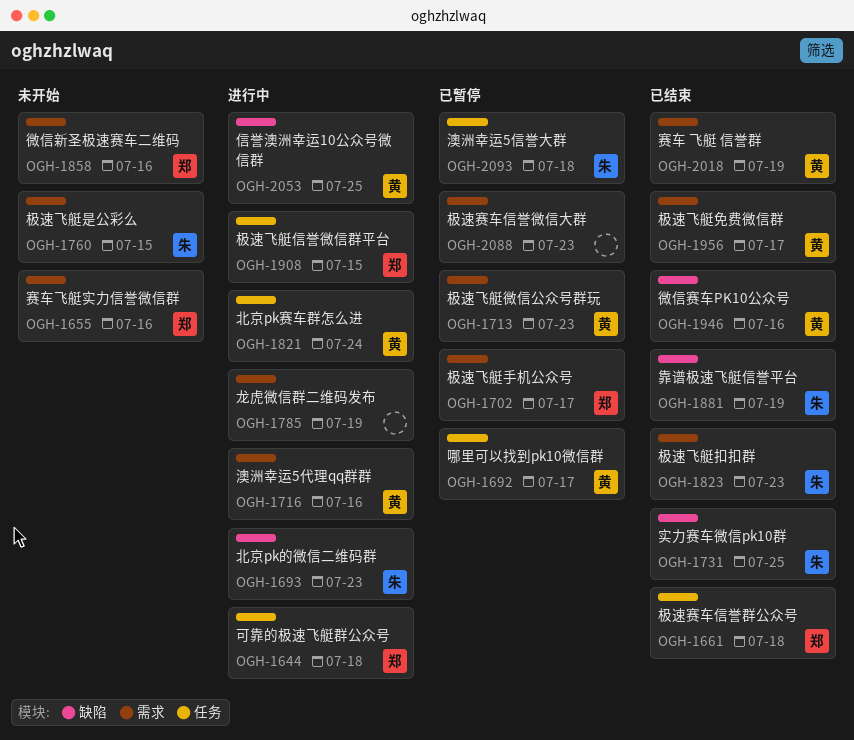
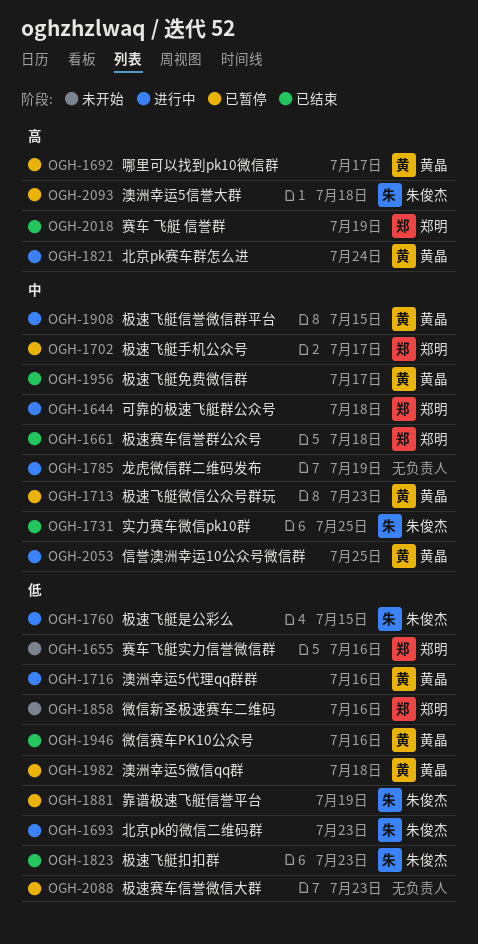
OGH-1760, status: 未开始 -> 进行中
OGH-1881, status: 已结束 -> 已暂停
OGH-1908, owner: 郑明 -> 黄晶
OGH-1982: none -> present
OGH-2018, owner: 黄晶 -> 郑明

